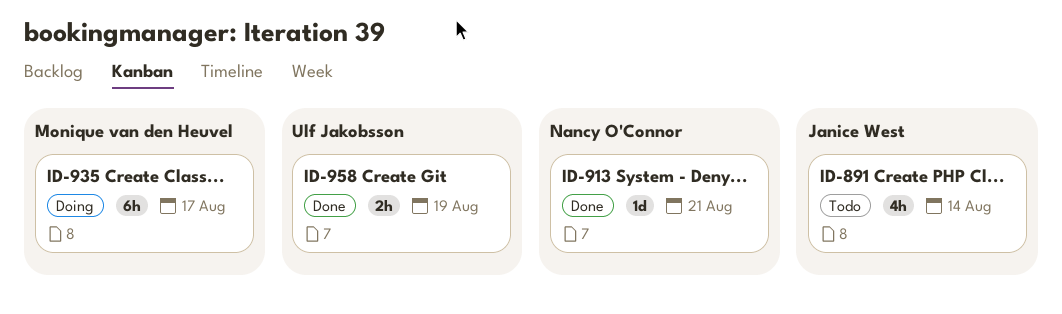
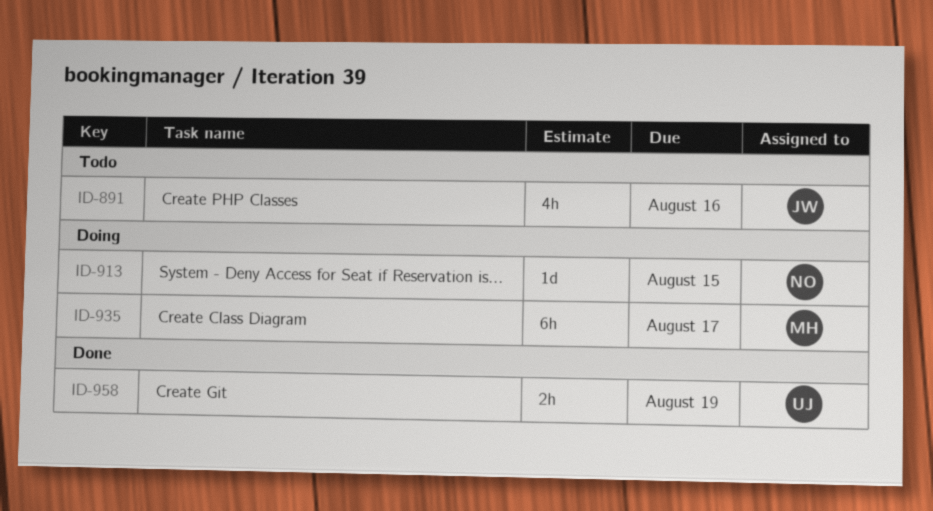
ID-891, due: Aug 14 -> Aug 16
ID-913, status: Done -> Doing
ID-913, due: Aug 21 -> Aug 15

